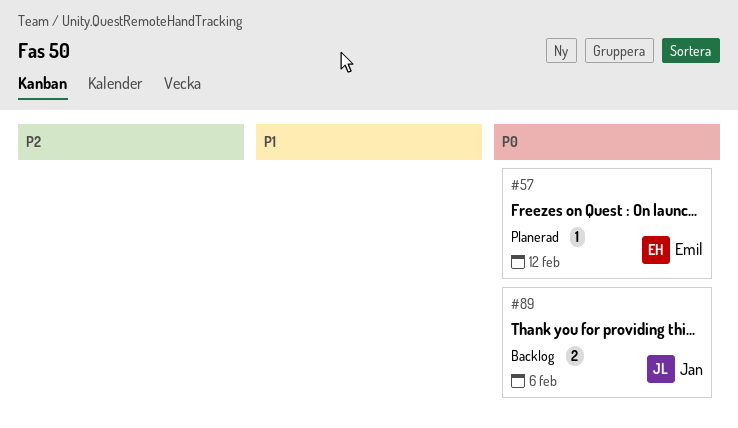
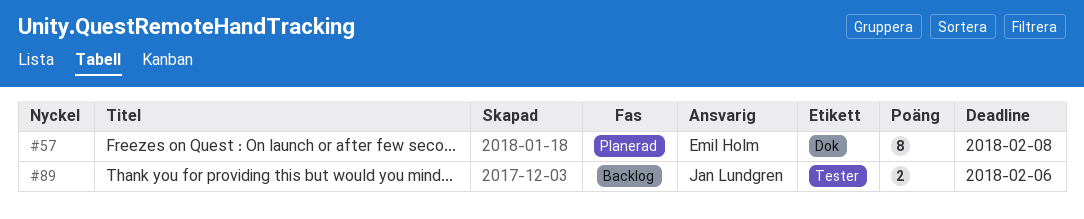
#57, estimate: 1 -> 8
#57, due: Feb 12 -> Feb 8

